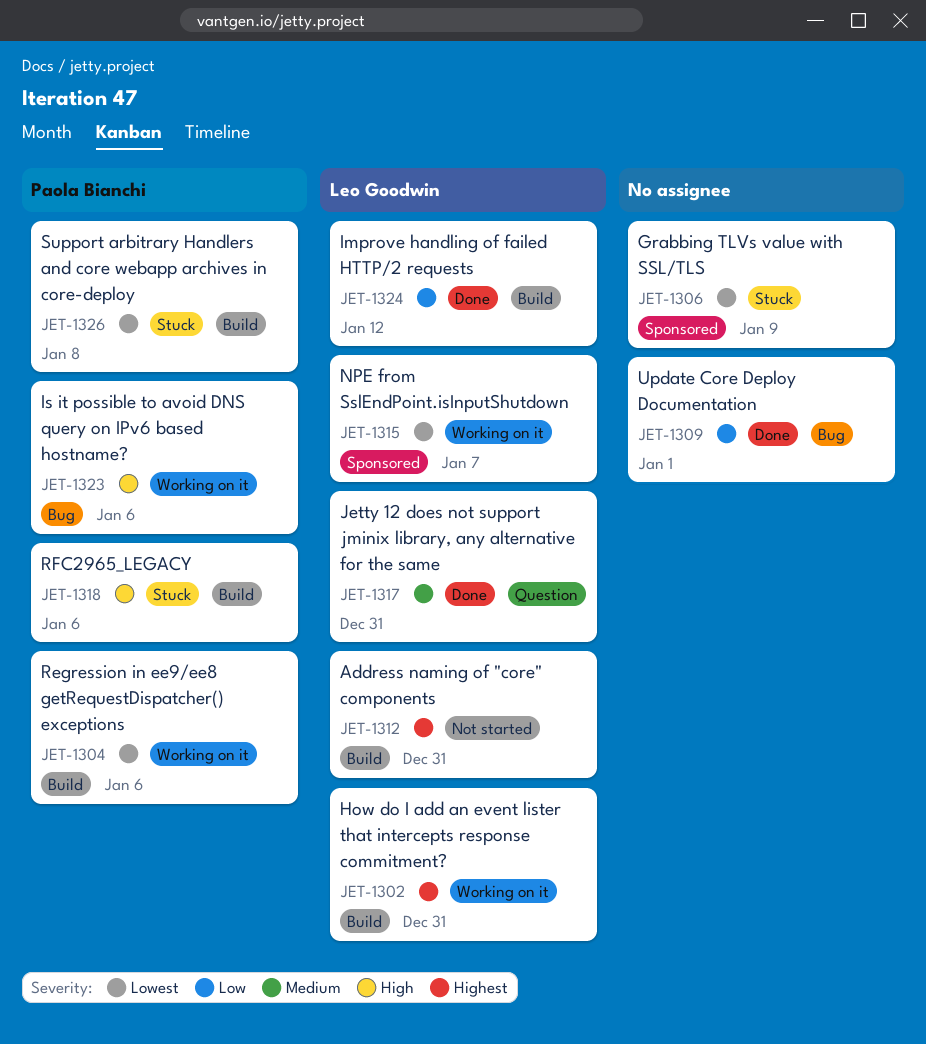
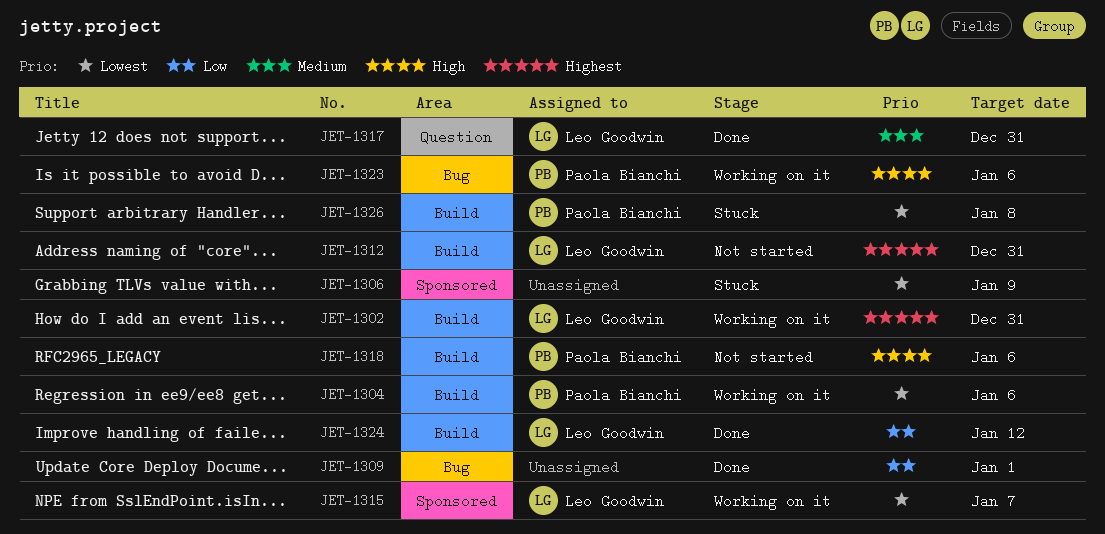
JET-1318, status: Stuck -> Not started

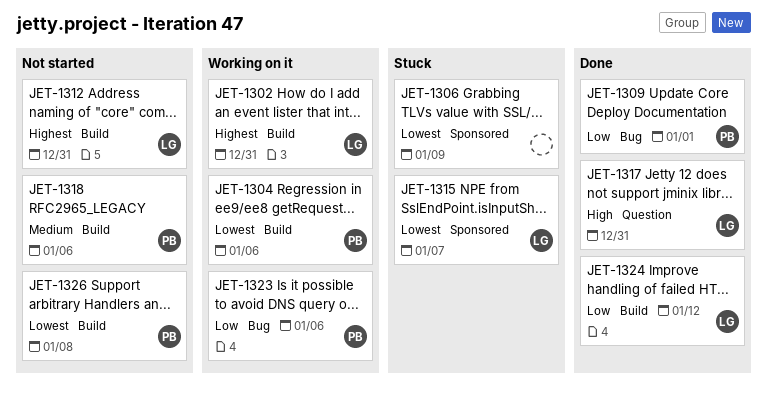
JET-1309, owner: none -> Paola Bianchi
JET-1315, status: Working on it -> Stuck
JET-1317, priority: Medium -> High
JET-1318, priority: High -> Medium
JET-1323, priority: High -> Low
JET-1326, status: Stuck -> Not started

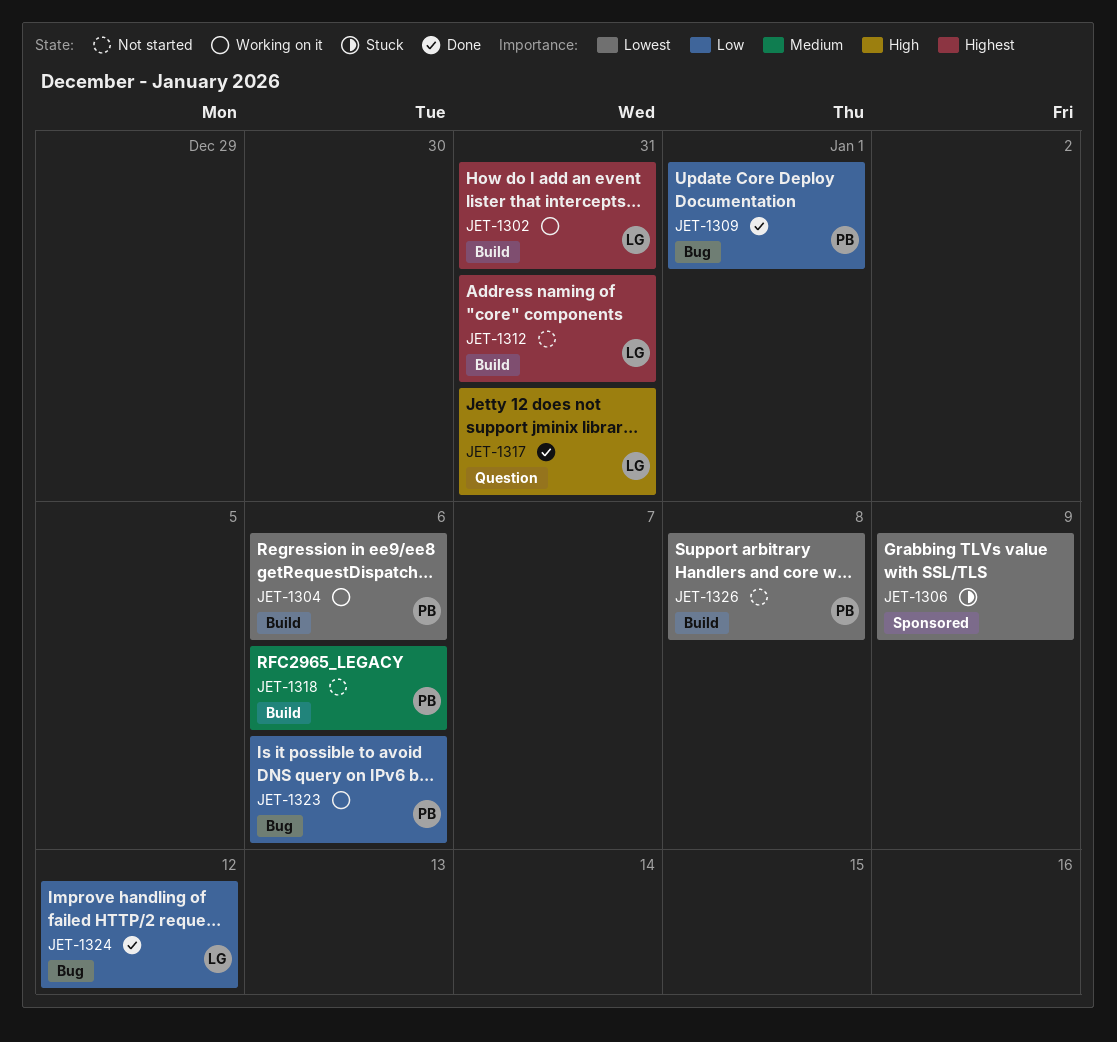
JET-1315: present -> none
JET-1324, label: Build -> Bug

